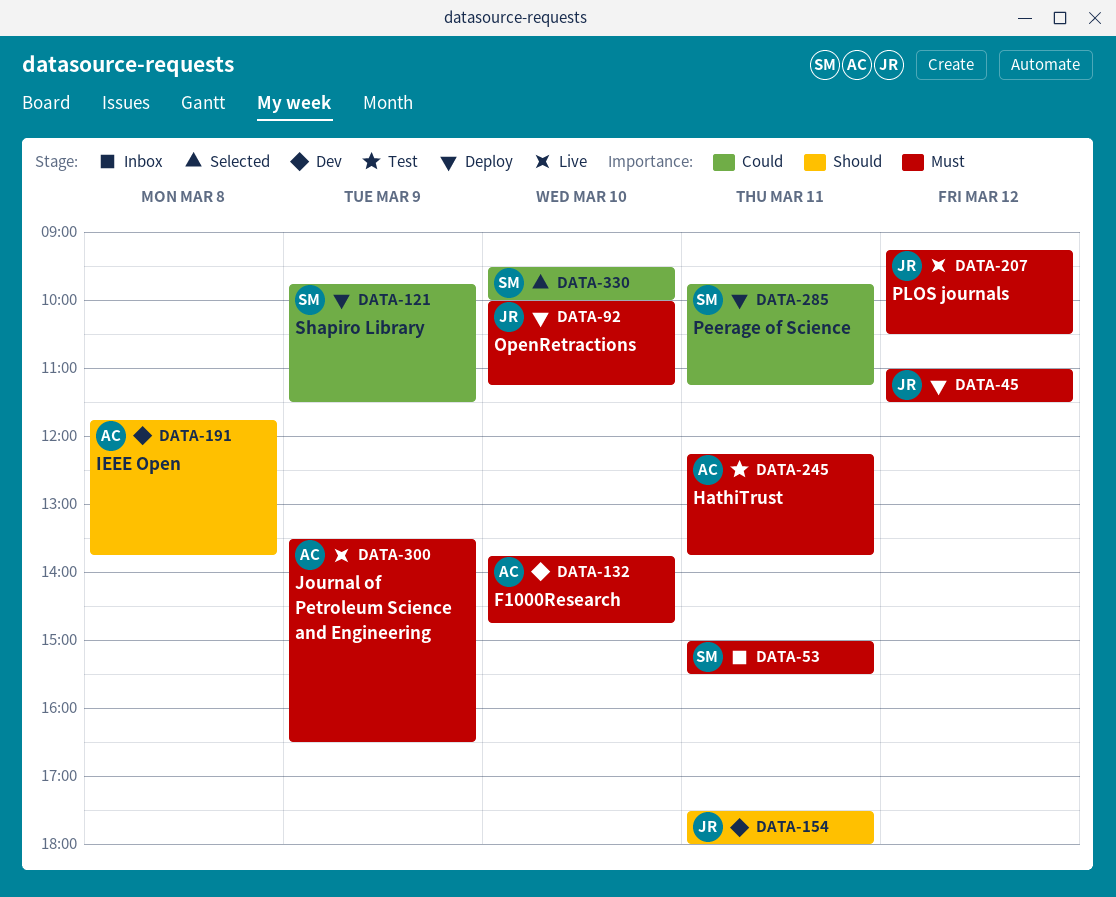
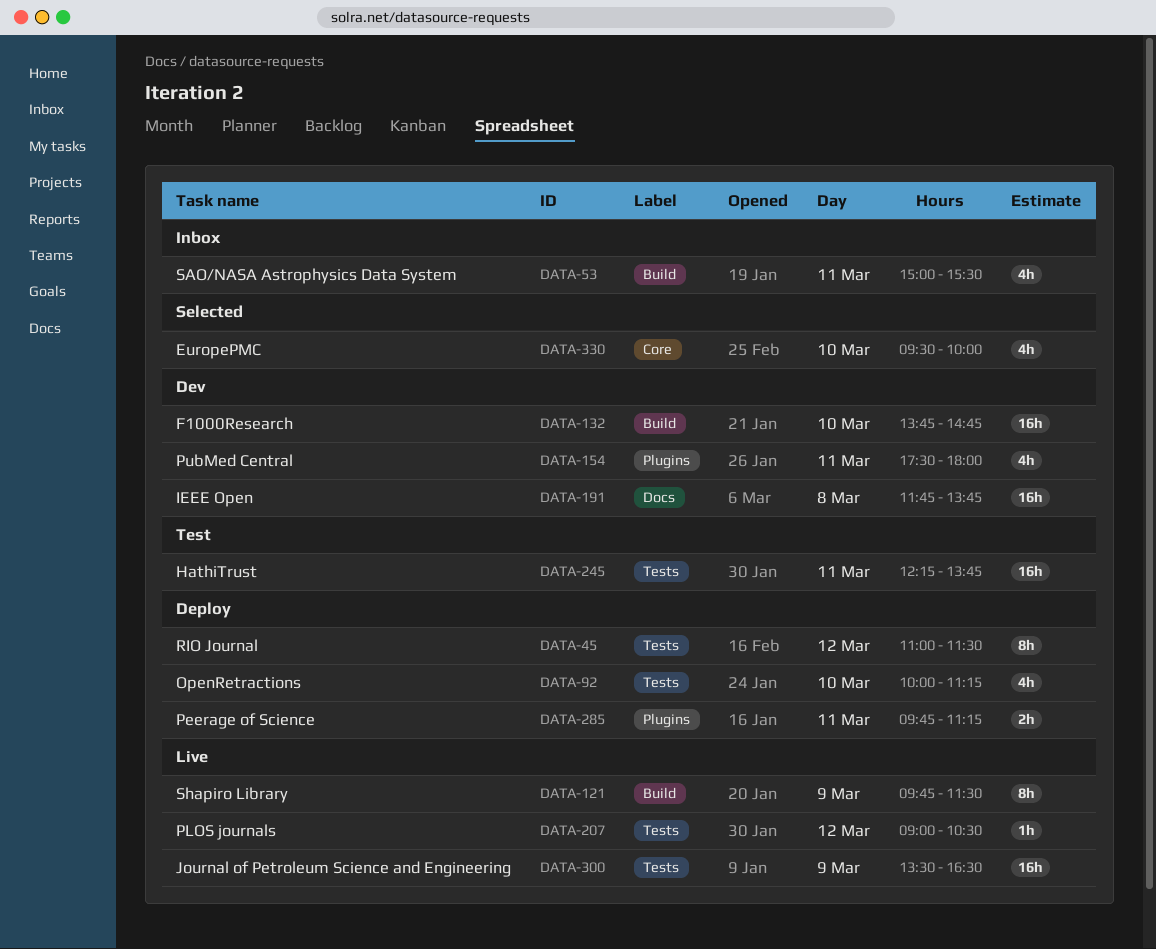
DATA-121, status: Deploy -> Live
DATA-207, begins: 09:15 -> 09:00

